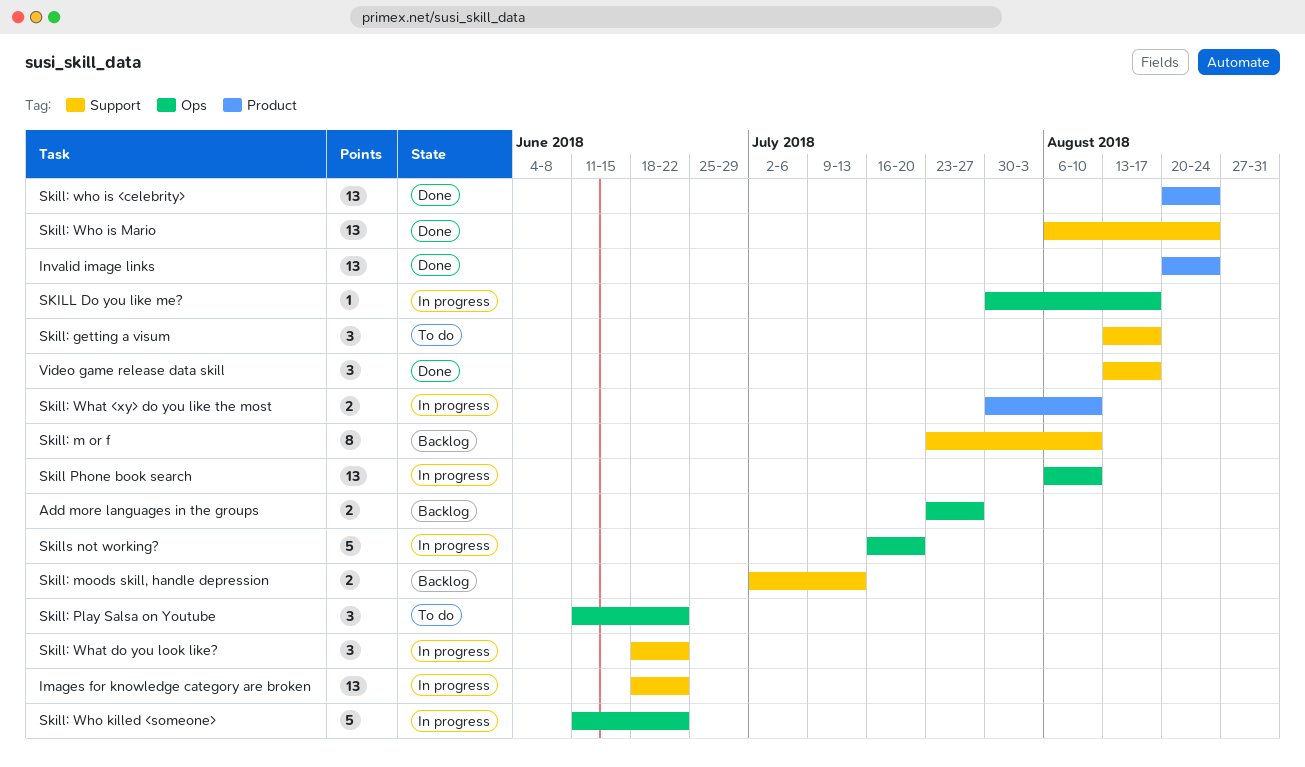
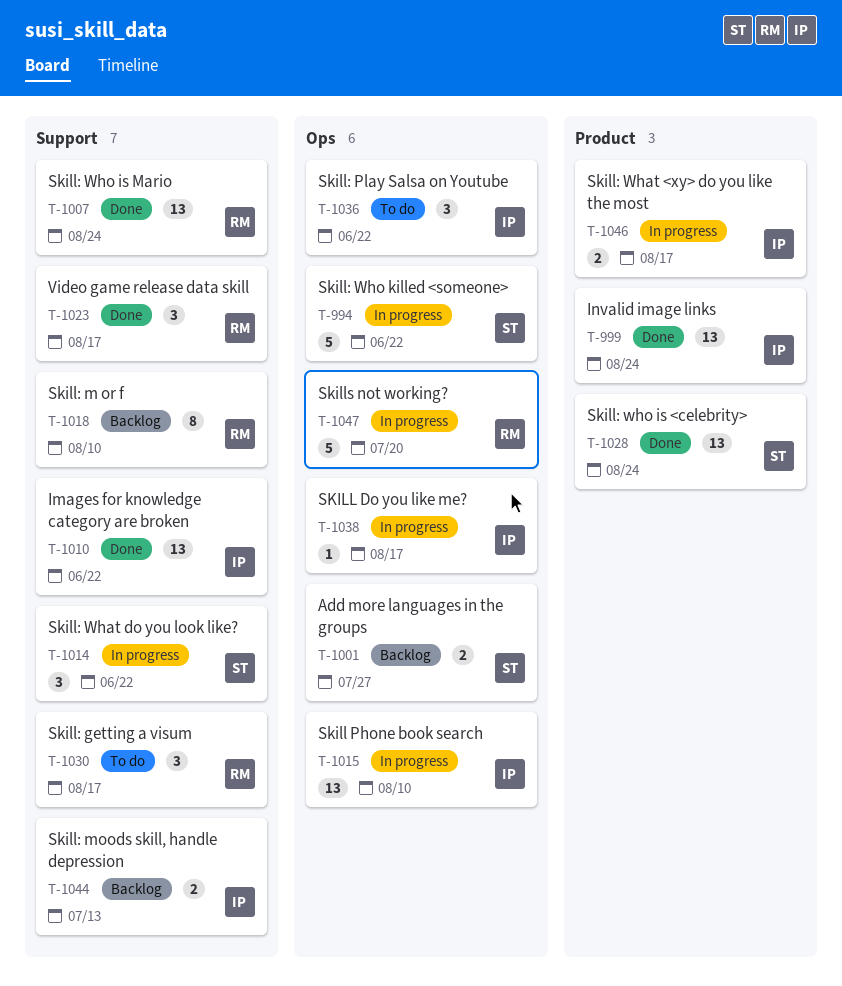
Images for knowledge category are broken, status: In progress -> Done
Skill: What <xy> do you like the most, due: Aug 10 -> Aug 17

